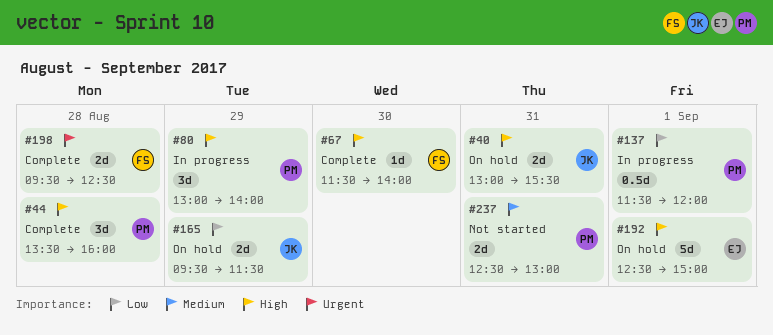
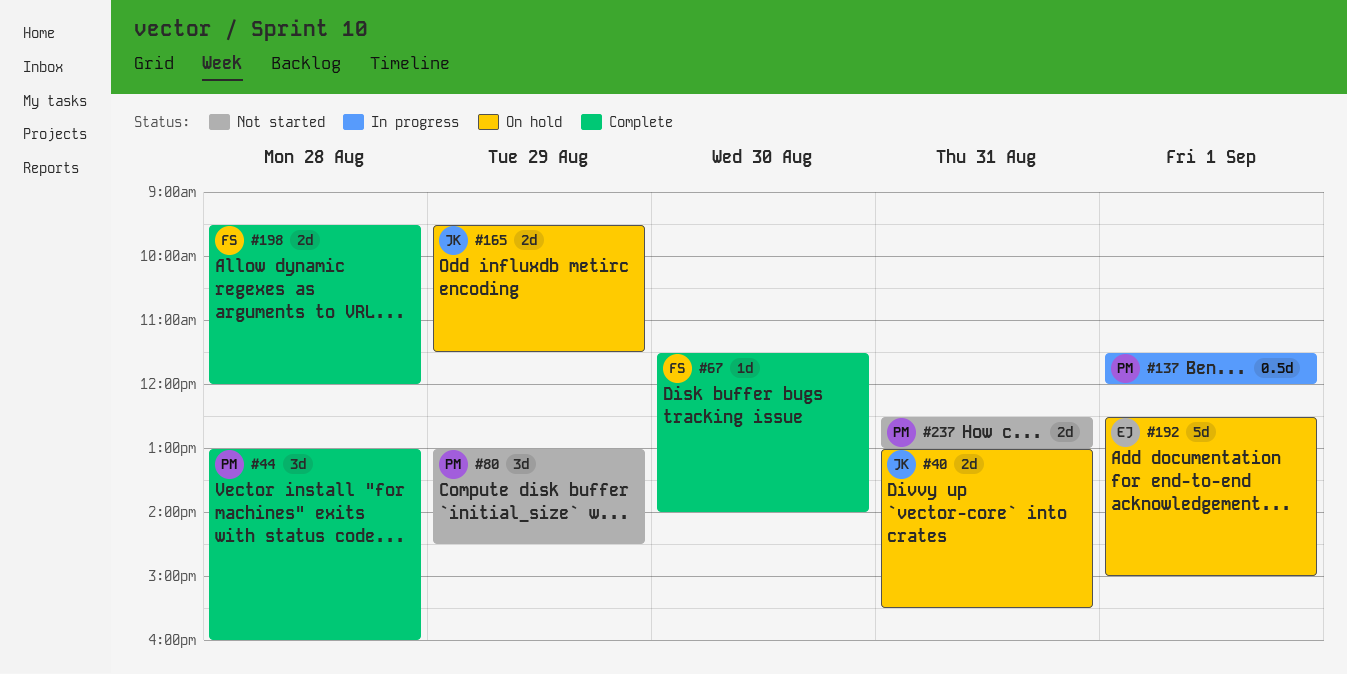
#44, begins: 13:30 -> 13:00
#80, status: In progress -> Not started
#80, ends: 14:00 -> 14:30
#198, ends: 12:30 -> 12:00

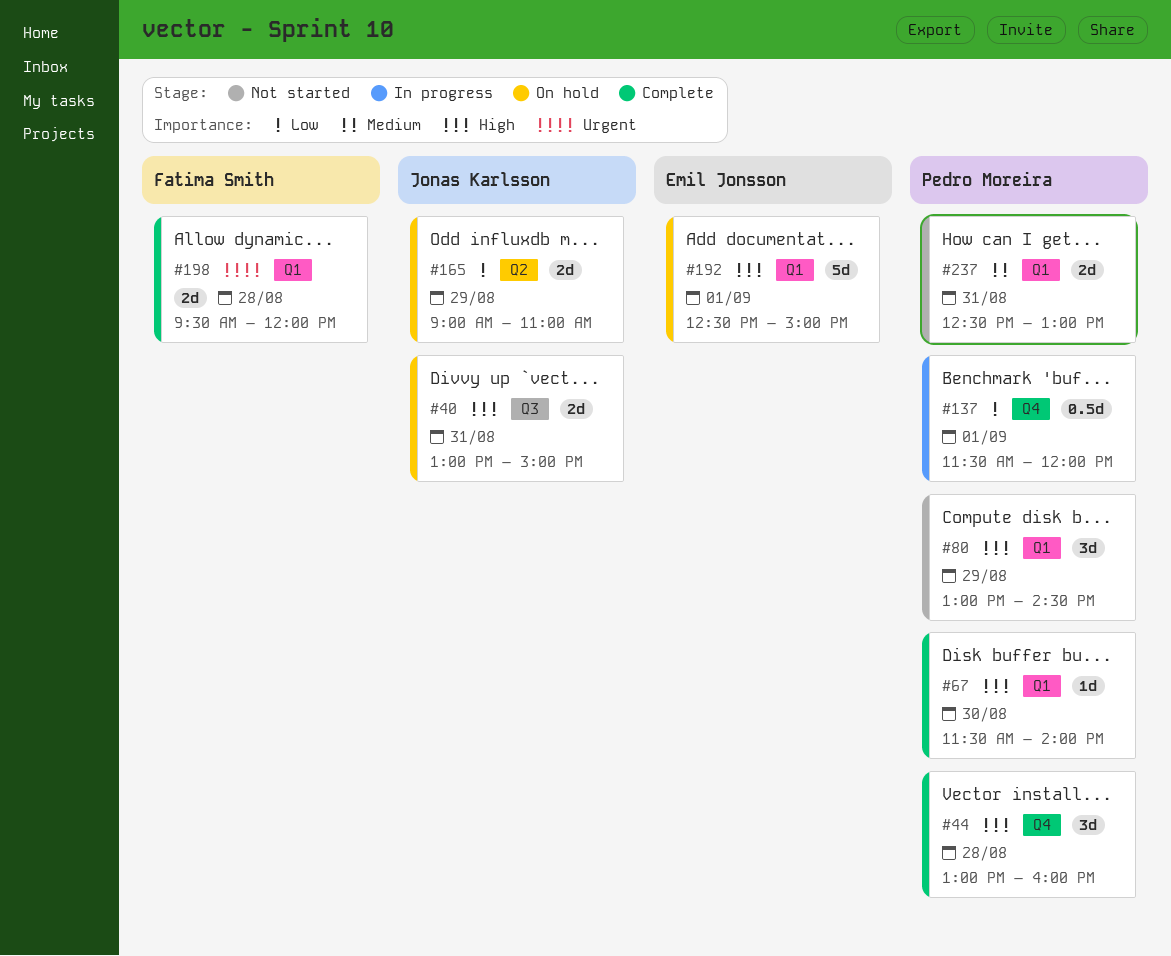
#40, ends: 15:30 -> 15:00
#67, owner: Fatima Smith -> Pedro Moreira
#165, begins: 09:30 -> 09:00
#165, ends: 11:30 -> 11:00

